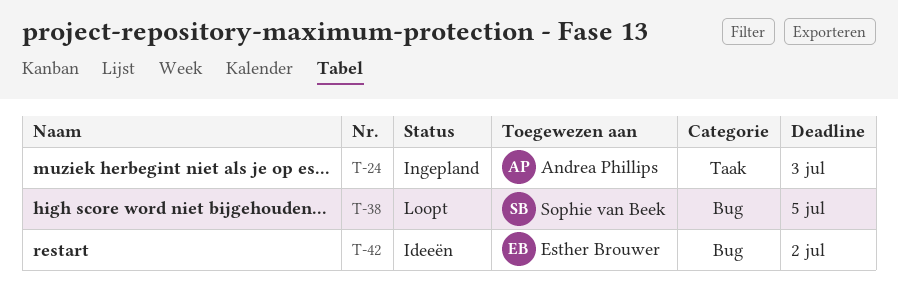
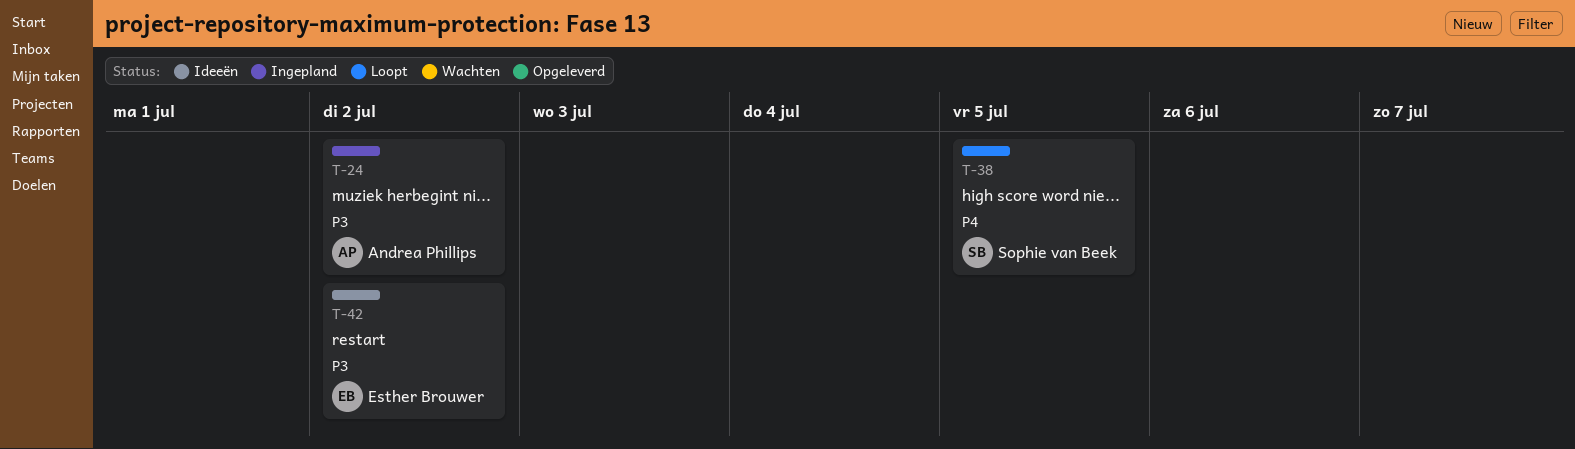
T-24, due: Jul 3 -> Jul 2

